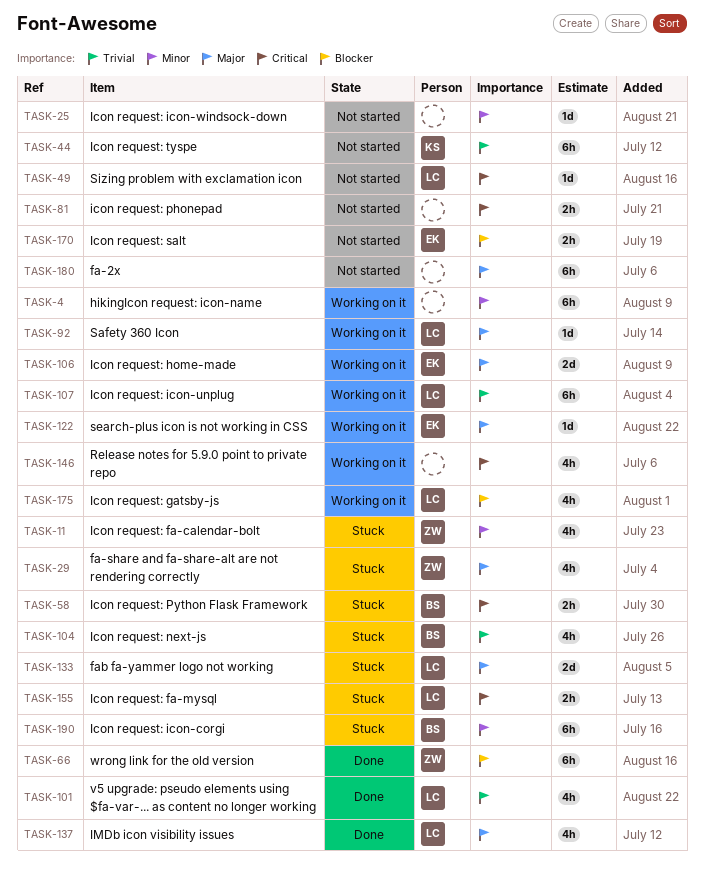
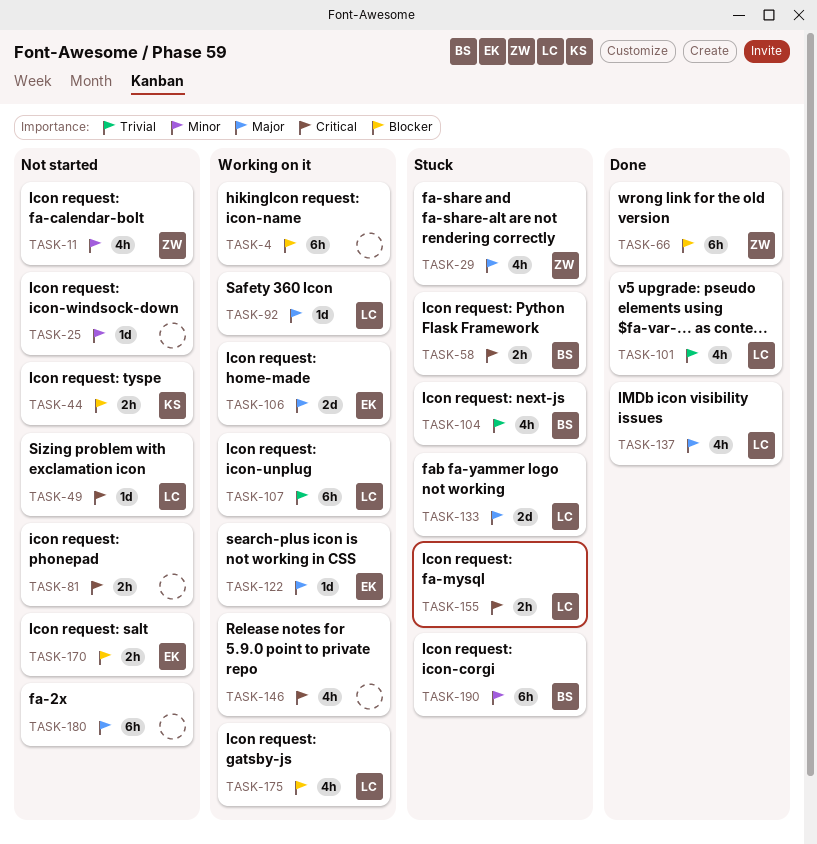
TASK-4, priority: Minor -> Blocker
TASK-11, status: Stuck -> Not started
TASK-44, priority: Trivial -> Blocker
TASK-44, estimate: 6h -> 2h

